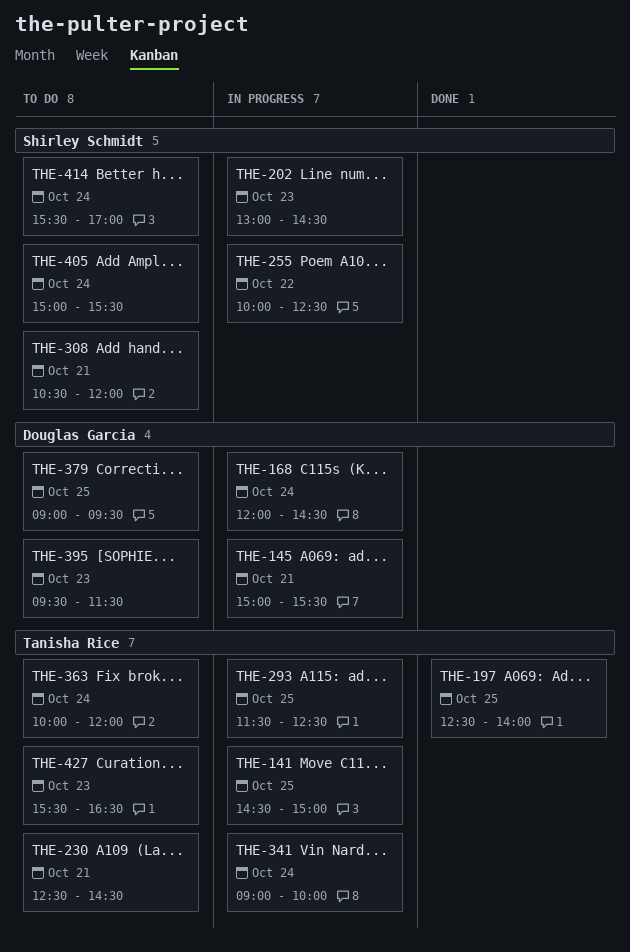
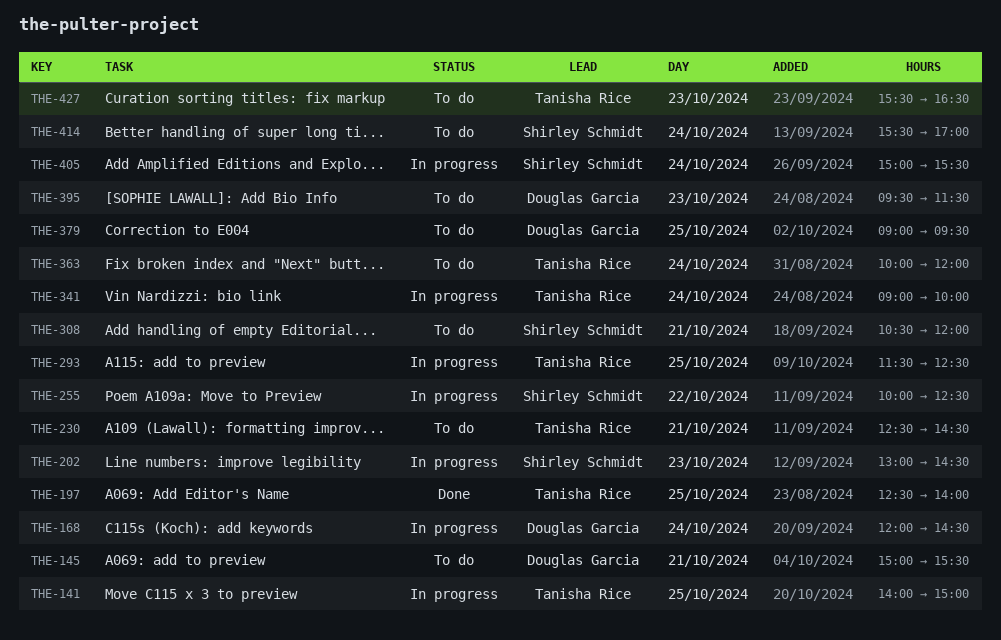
THE-141, begins: 14:30 -> 14:00
THE-145, status: In progress -> To do
THE-405, status: To do -> In progress

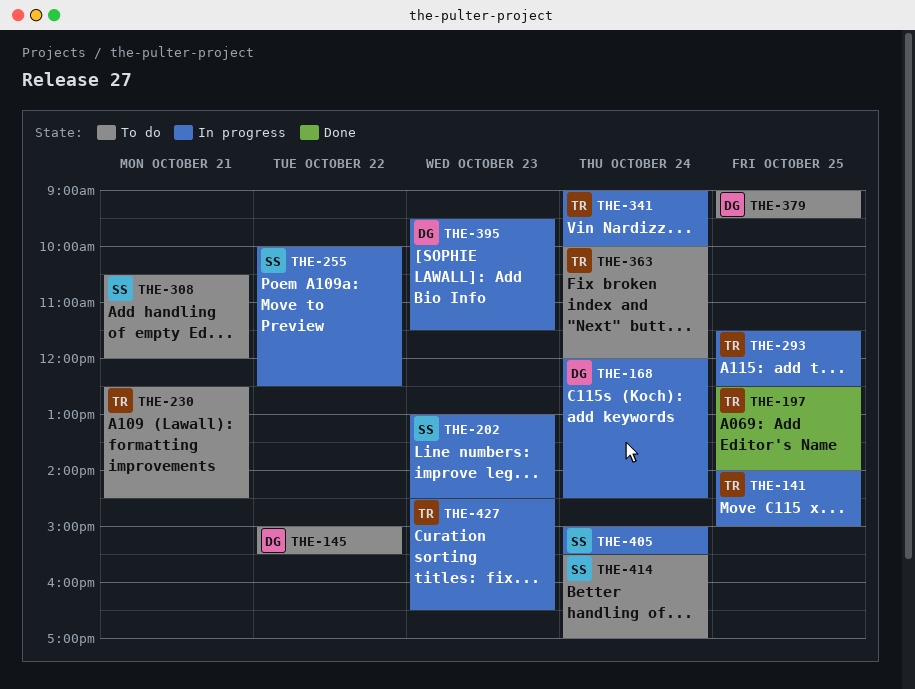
THE-145, day: Oct 21 -> Oct 22
THE-395, status: To do -> In progress
THE-427, status: To do -> In progress
THE-427, begins: 15:30 -> 14:30

